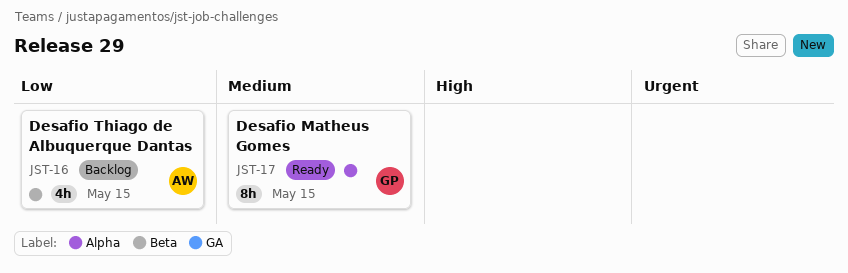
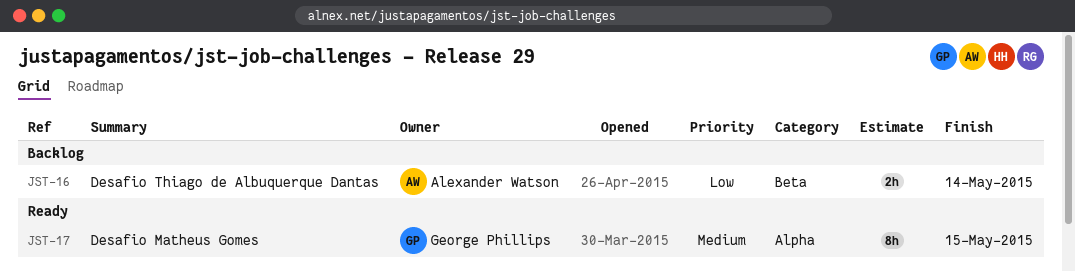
JST-16, estimate: 4h -> 2h
JST-16, due: May 15 -> May 14

